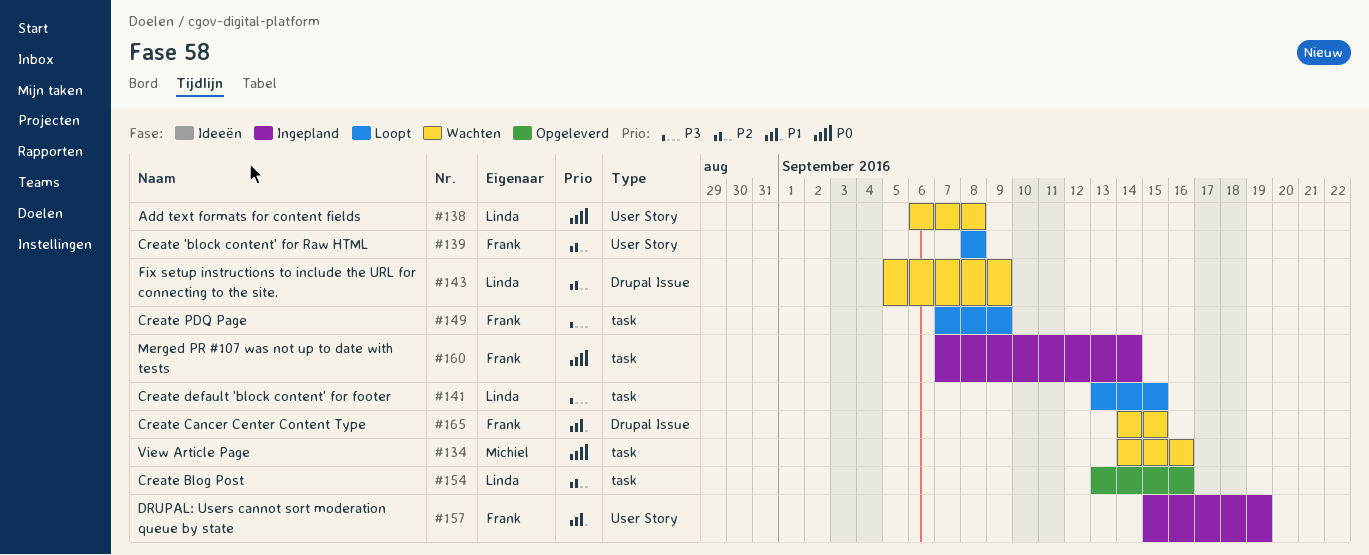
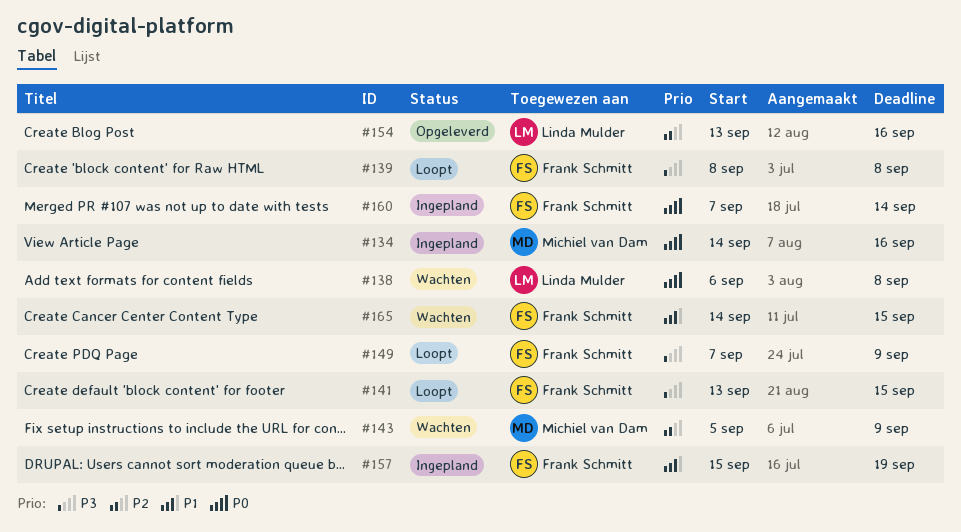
#134, status: Wachten -> Ingepland
#139, priority: P2 -> P3
#141, owner: Linda Mulder -> Frank Schmitt
#143, owner: Linda Mulder -> Michiel van Dam

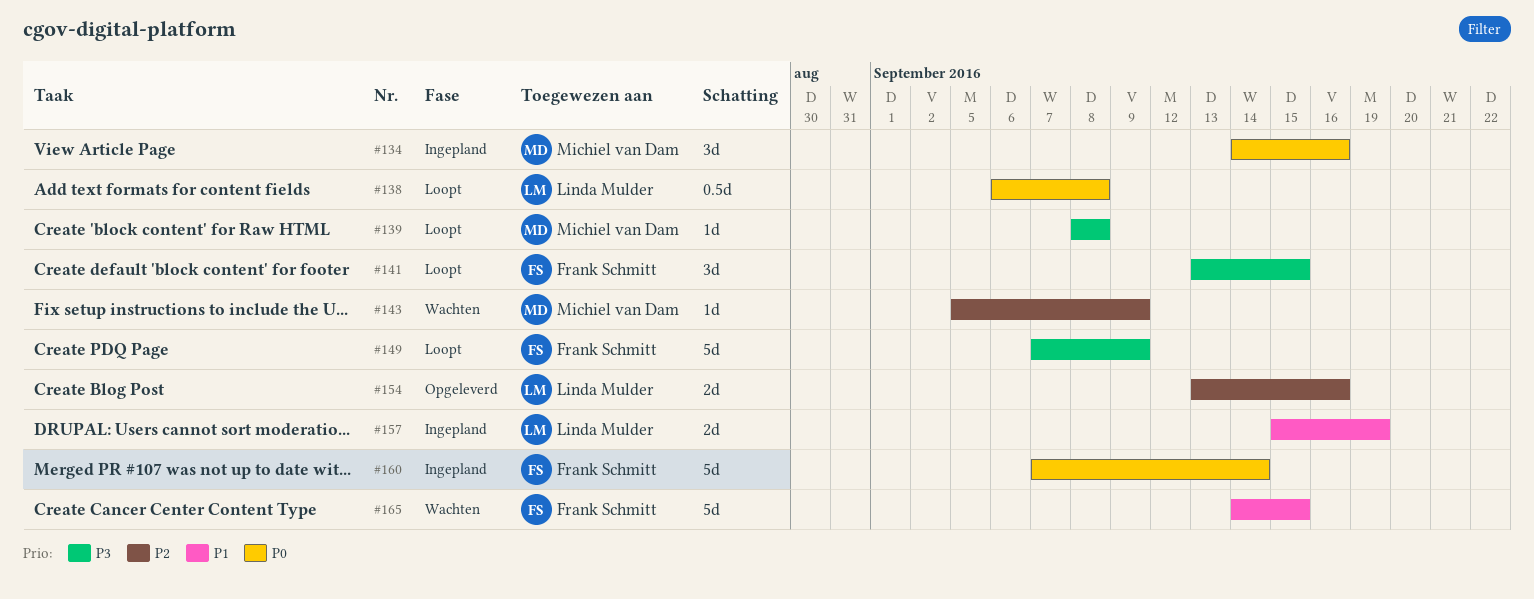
#138, status: Wachten -> Loopt
#139, owner: Frank Schmitt -> Michiel van Dam
#157, owner: Frank Schmitt -> Linda Mulder

